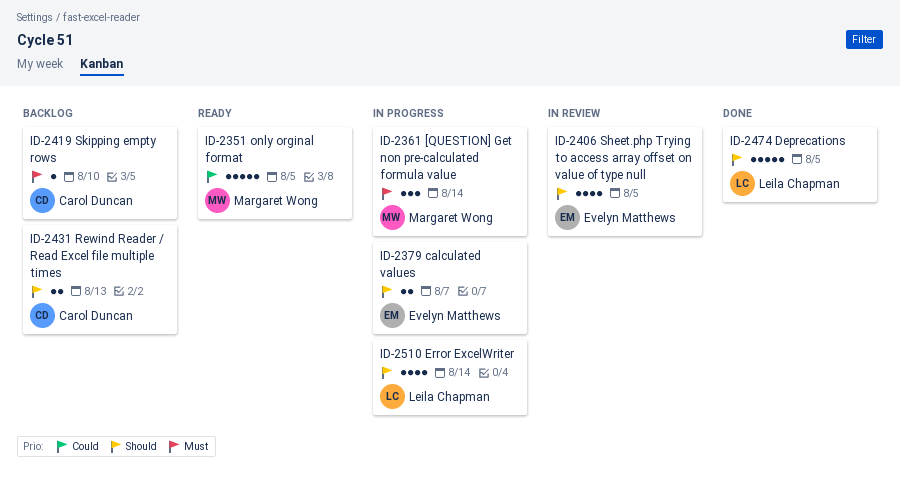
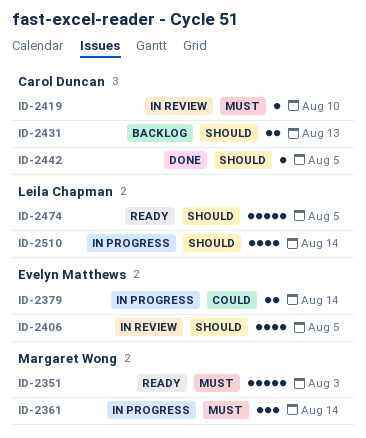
ID-2351, priority: Could -> Must
ID-2351, due: Aug 5 -> Aug 3
ID-2379, priority: Should -> Could
ID-2379, due: Aug 7 -> Aug 14
ID-2419, status: Backlog -> In review
ID-2442: none -> present
ID-2474, status: Done -> Ready

